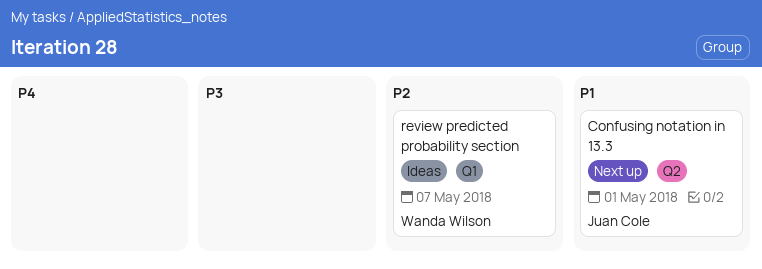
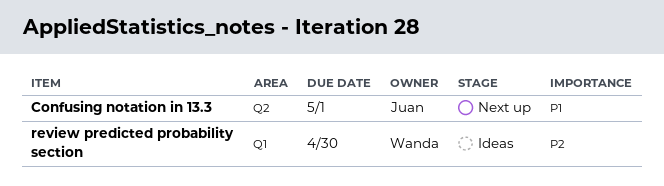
review predicted probability section, due: May 7 -> Apr 30

